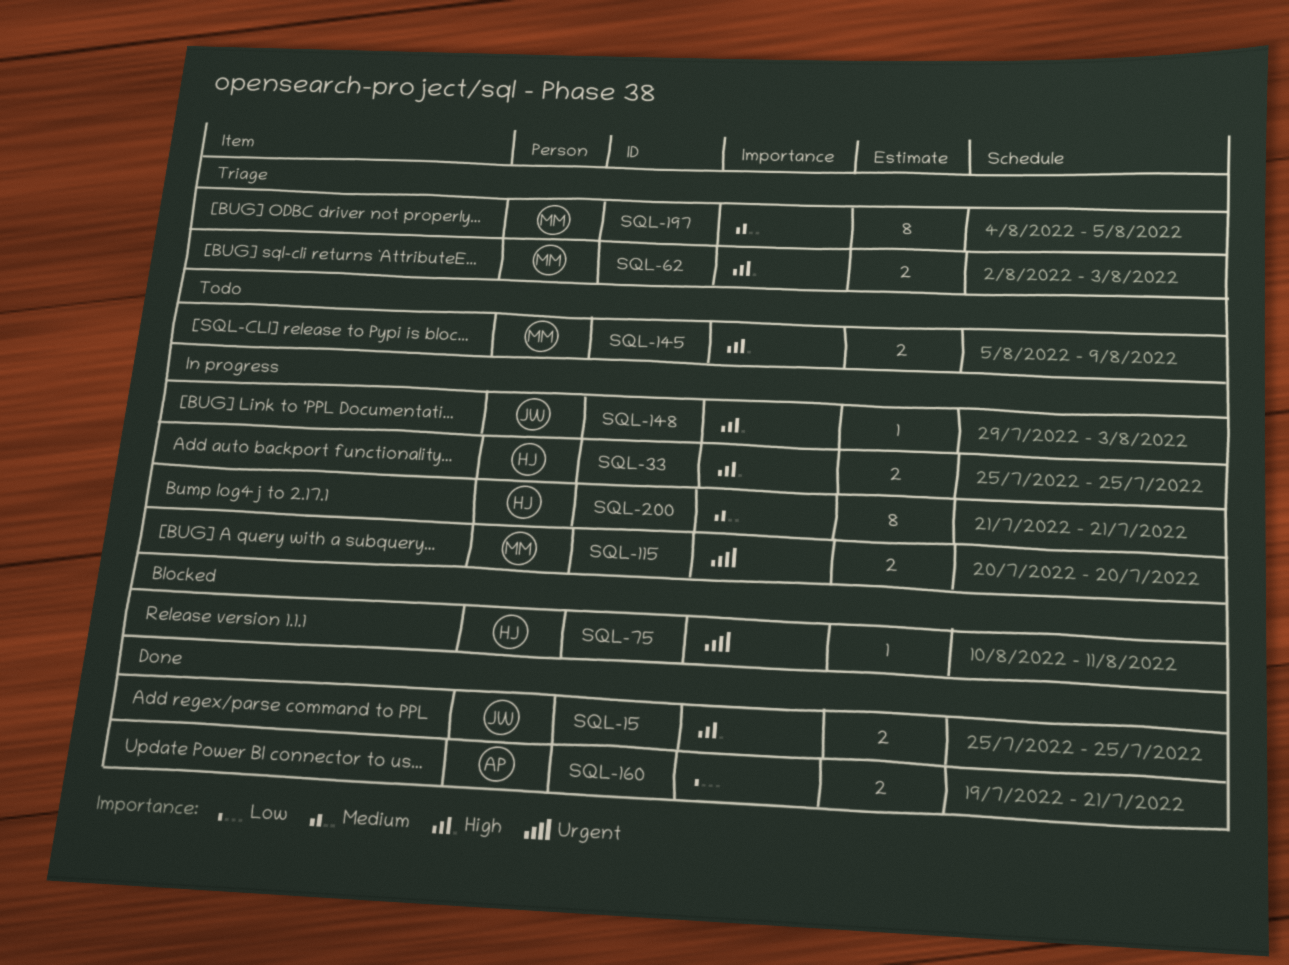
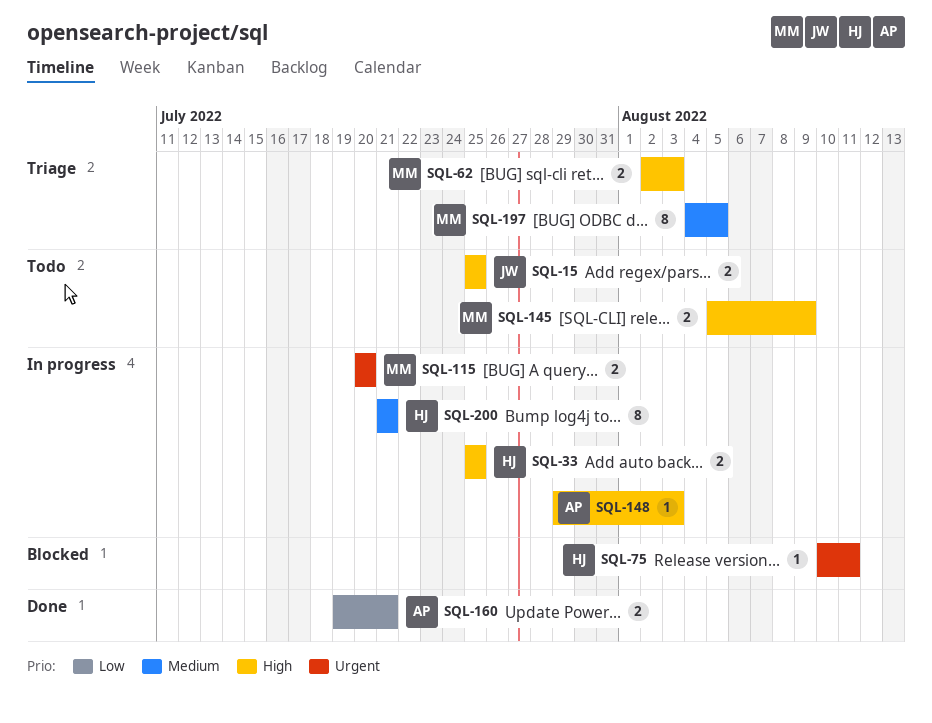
SQL-15, status: Done -> Todo
SQL-148, owner: JW -> AP

